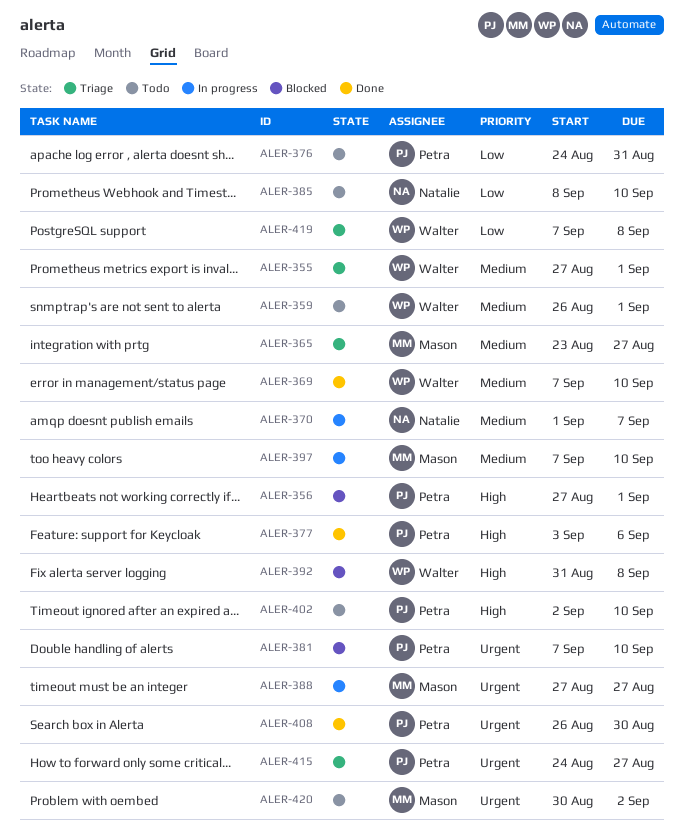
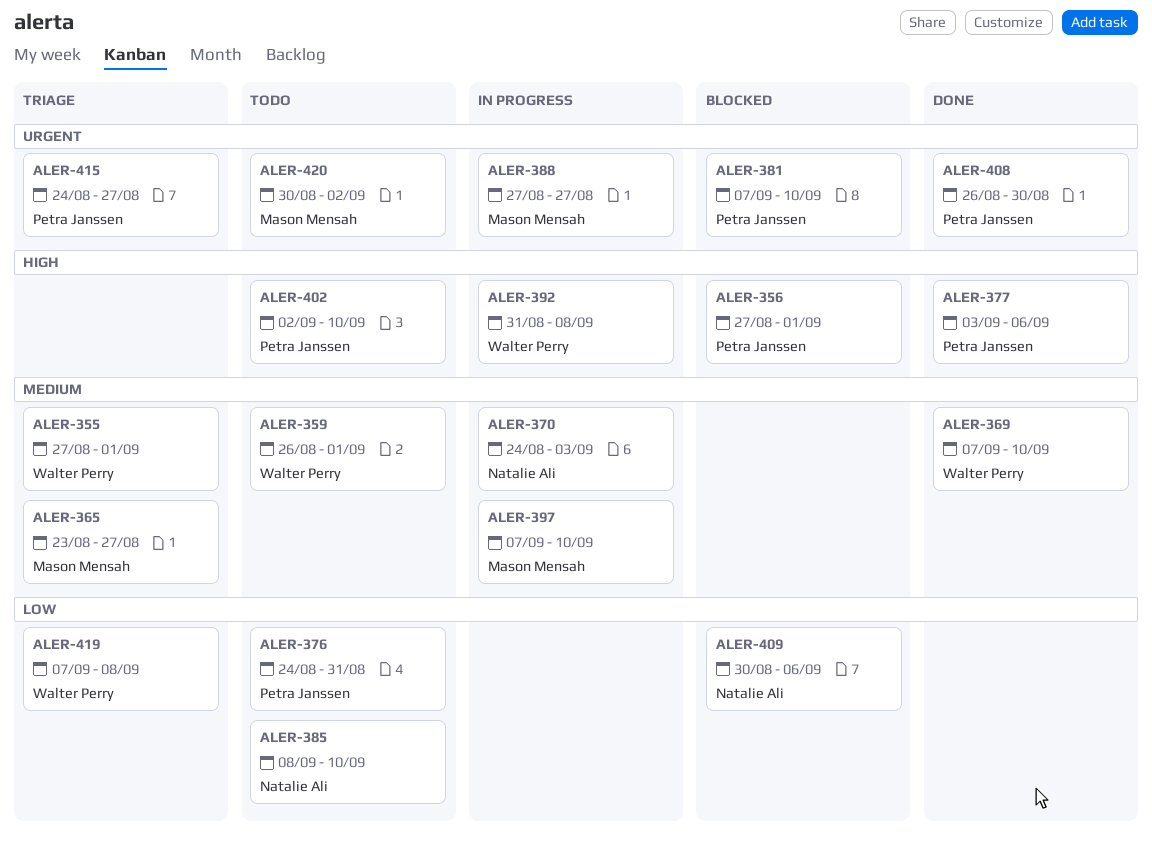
ALER-370, start: Sep 1 -> Aug 24
ALER-370, due: Sep 7 -> Sep 3
ALER-392, status: Blocked -> In progress
ALER-409: none -> present

